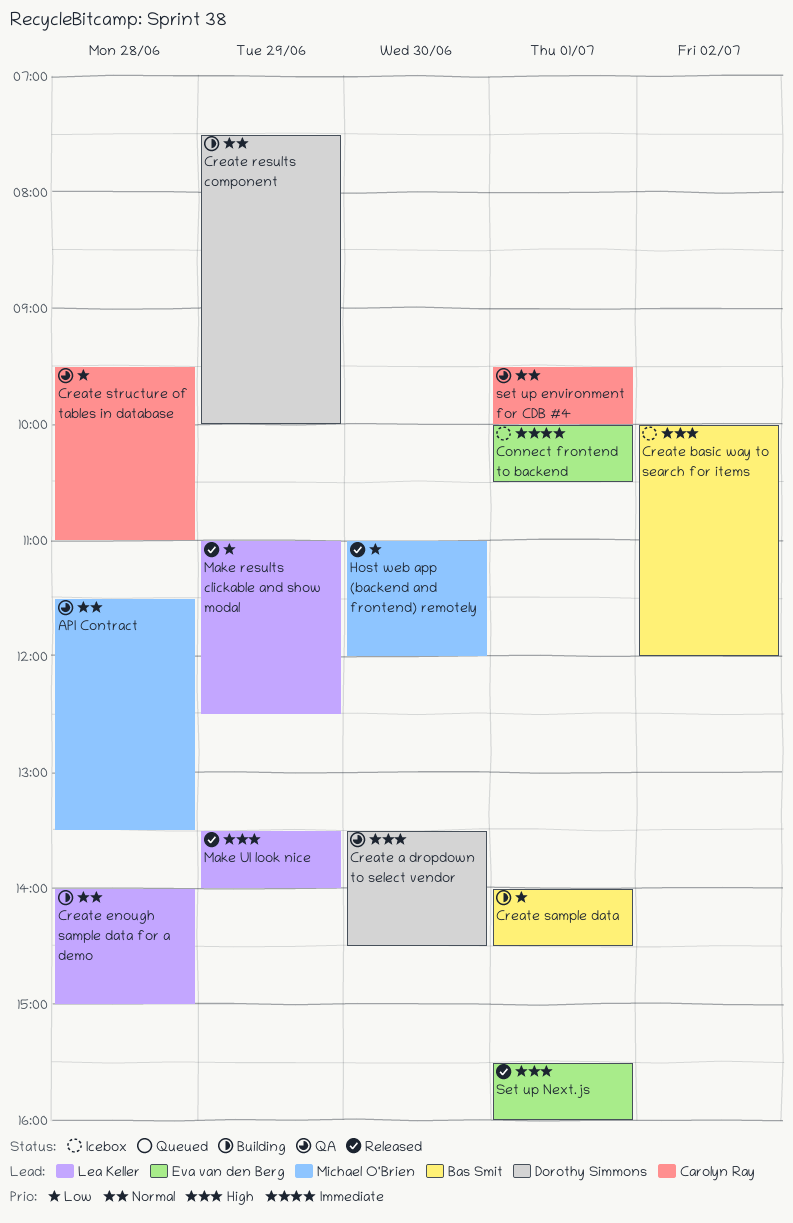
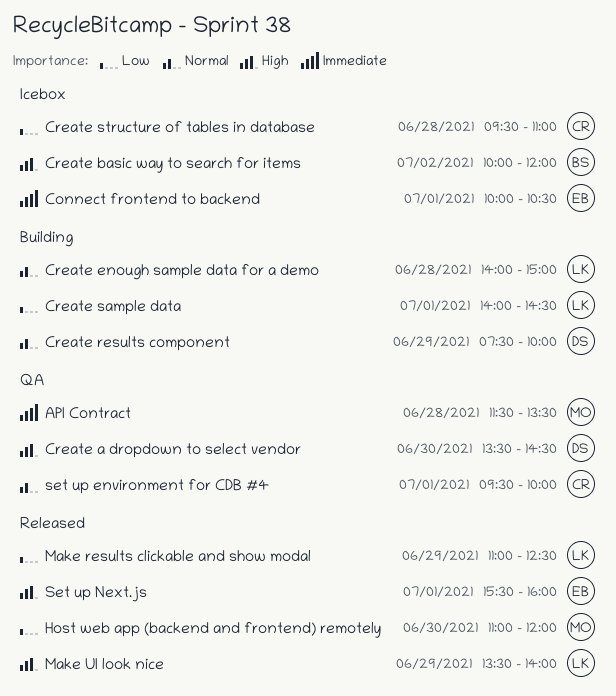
API Contract, priority: Normal -> Immediate
Create sample data, owner: Bas Smit -> Lea Keller
Create structure of tables in database, status: QA -> Icebox

